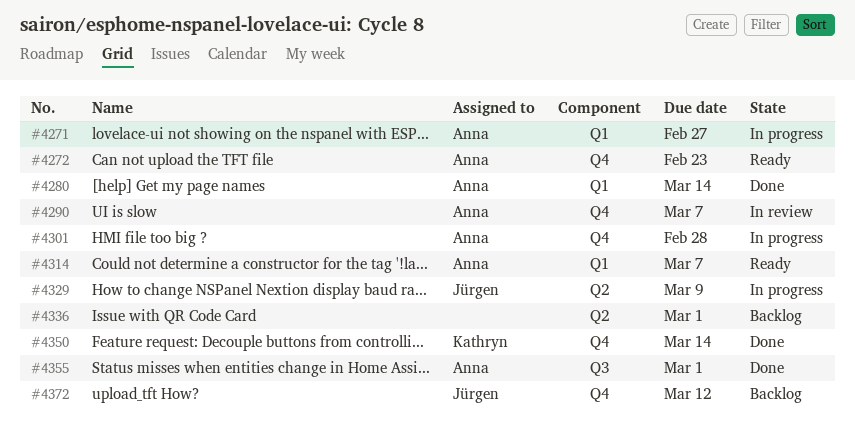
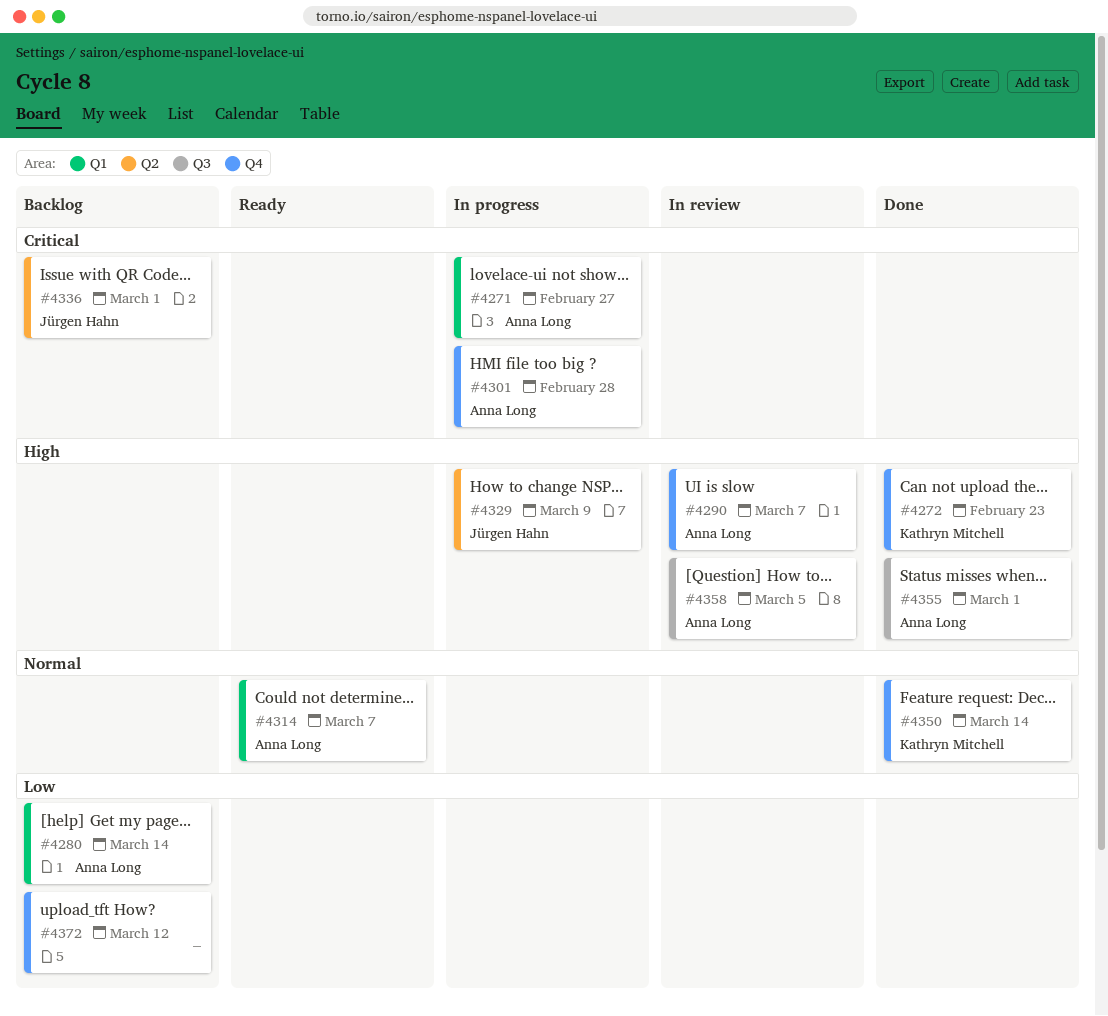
#4272, status: Ready -> Done
#4272, owner: Anna Long -> Kathryn Mitchell
#4280, status: Done -> Backlog
#4336, owner: none -> Jürgen Hahn
#4358: none -> present
#4372, owner: Jürgen Hahn -> none

